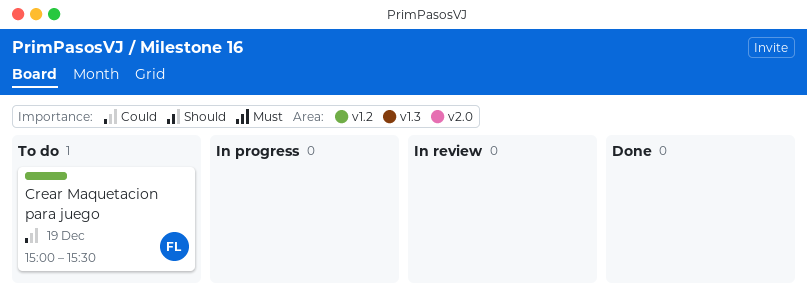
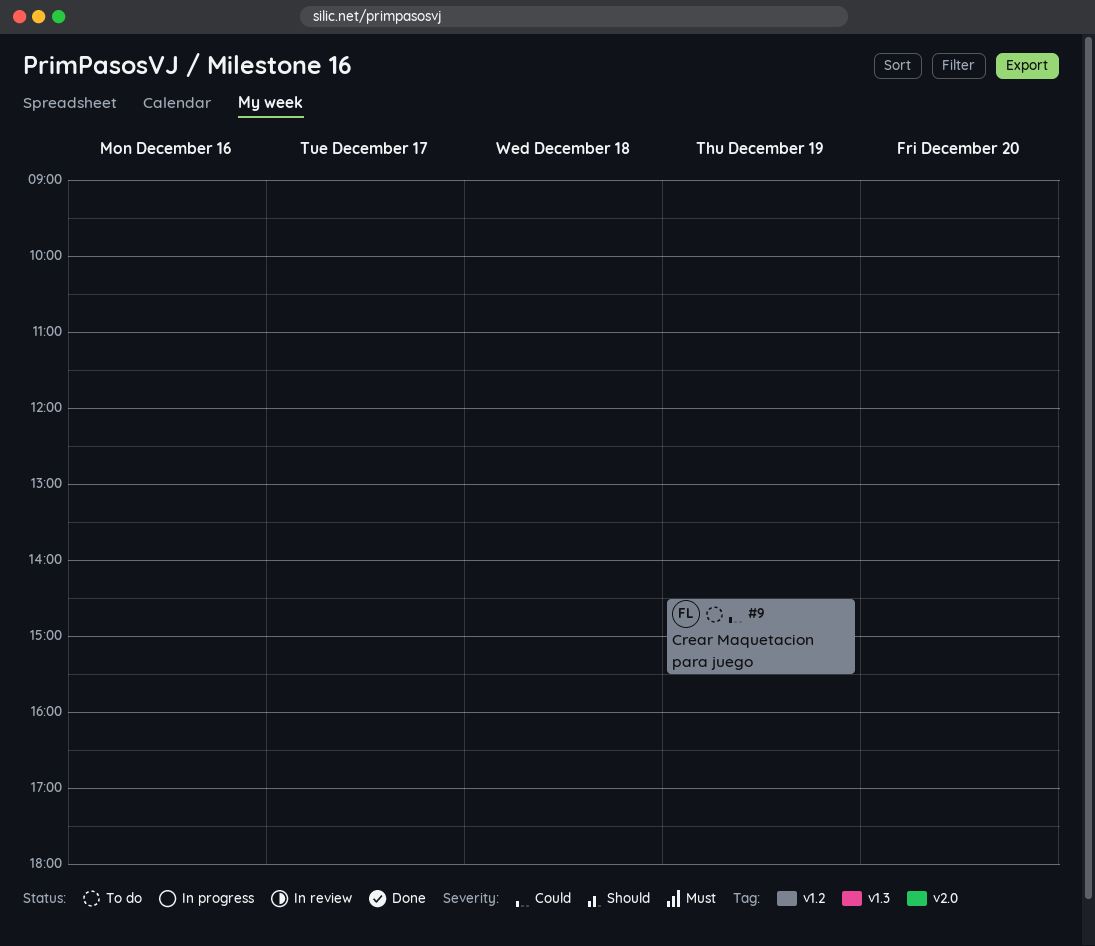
Crear Maquetacion para juego, begins: 15:00 -> 14:30

